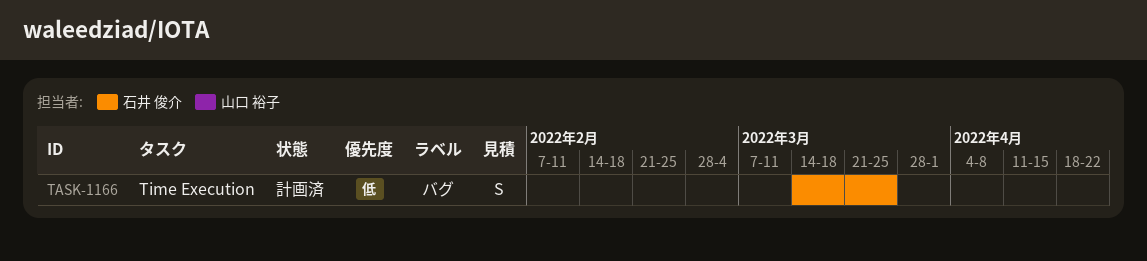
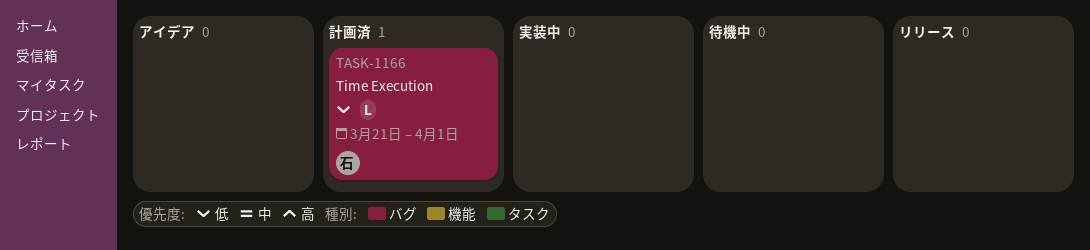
TASK-1166, estimate: S -> L
TASK-1166, start: Mar 14 -> Mar 21
TASK-1166, due: Mar 25 -> Apr 1

